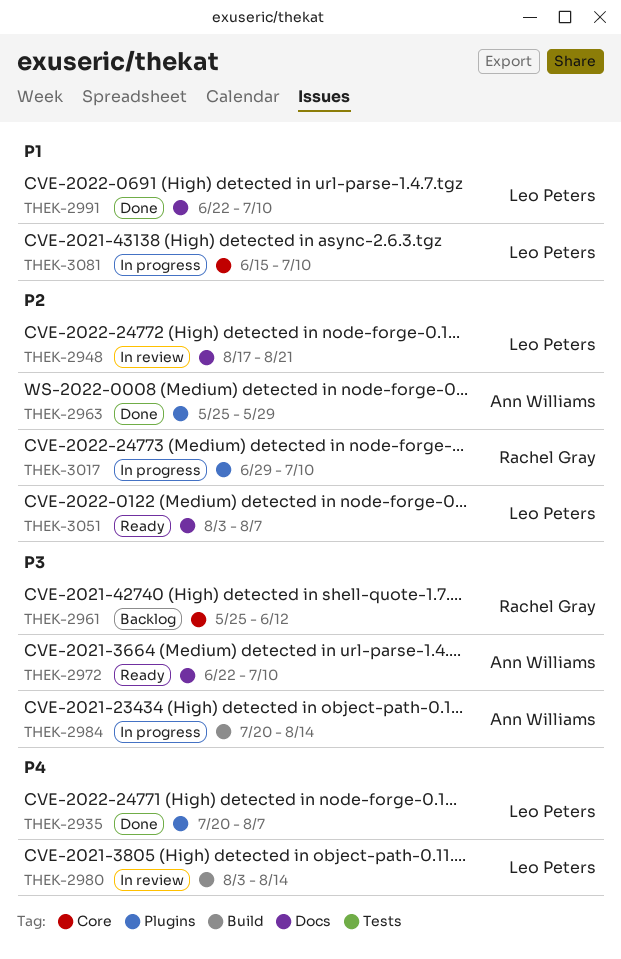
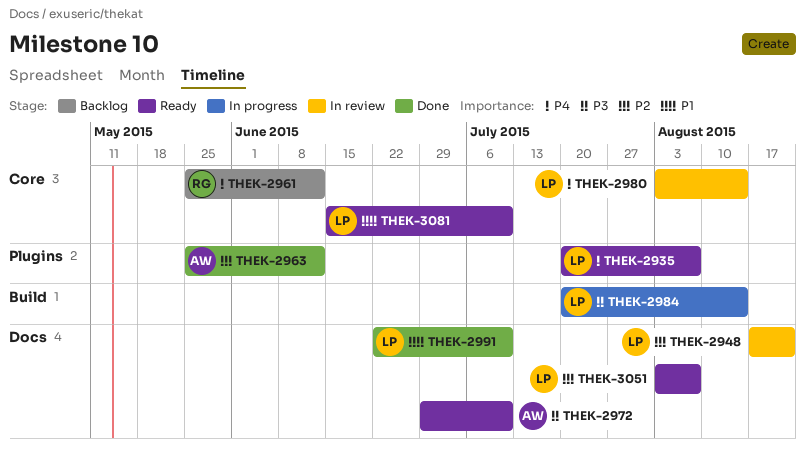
THEK-2935, status: Done -> Ready
THEK-2961, priority: P3 -> P4
THEK-2963, due: May 29 -> Jun 12
THEK-2972, start: Jun 22 -> Jun 29
THEK-2980, label: Build -> Core
THEK-2984, owner: Ann Williams -> Leo Peters
THEK-3017: present -> none
THEK-3081, status: In progress -> Ready

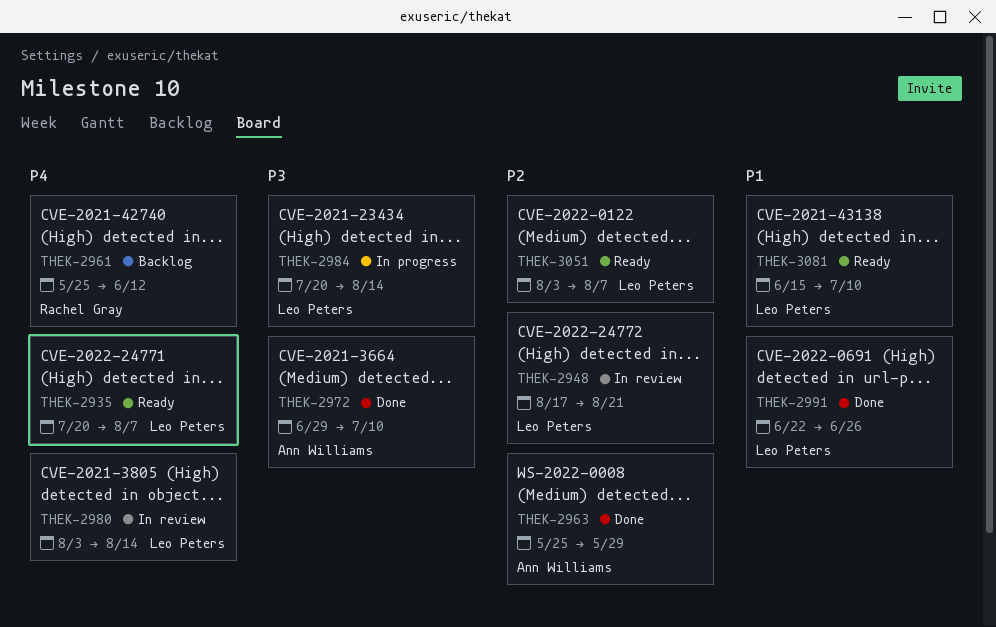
THEK-2963, due: Jun 12 -> May 29
THEK-2972, status: Ready -> Done
THEK-2991, due: Jul 10 -> Jun 26

